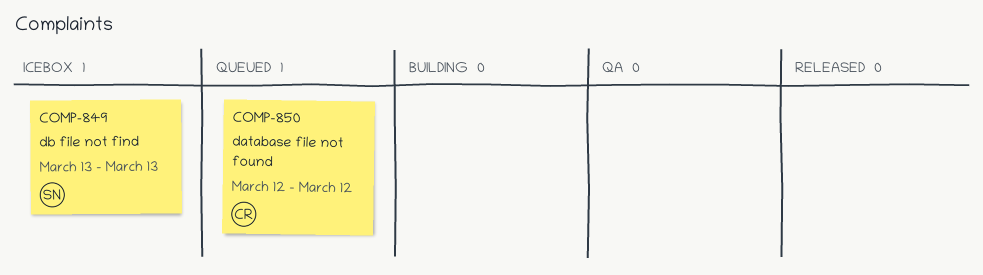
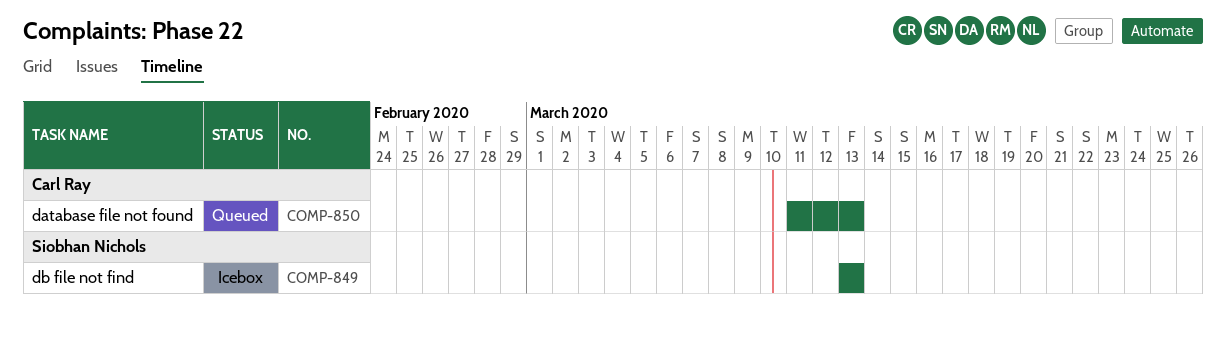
COMP-850, start: Mar 12 -> Mar 11
COMP-850, due: Mar 12 -> Mar 13

